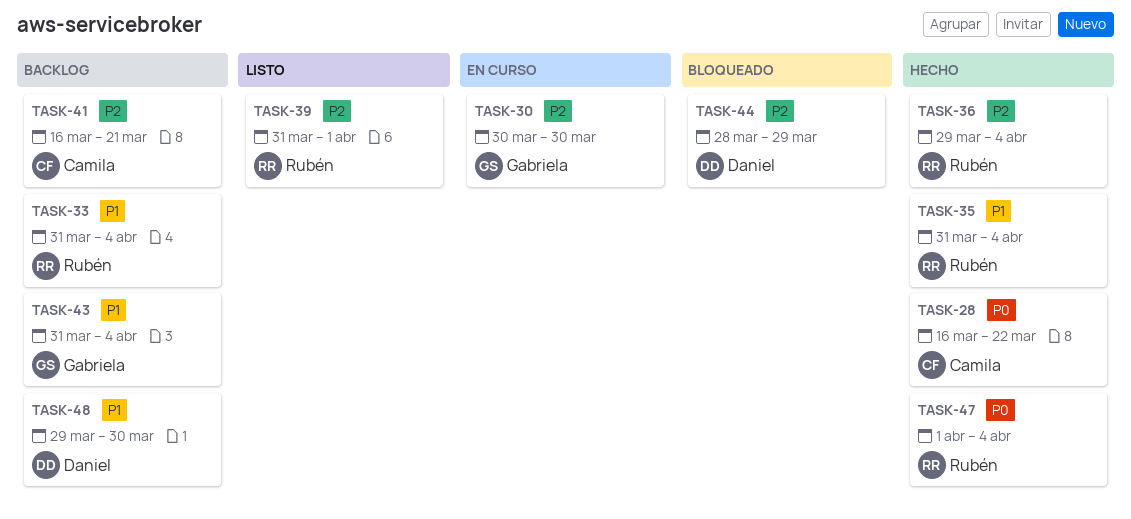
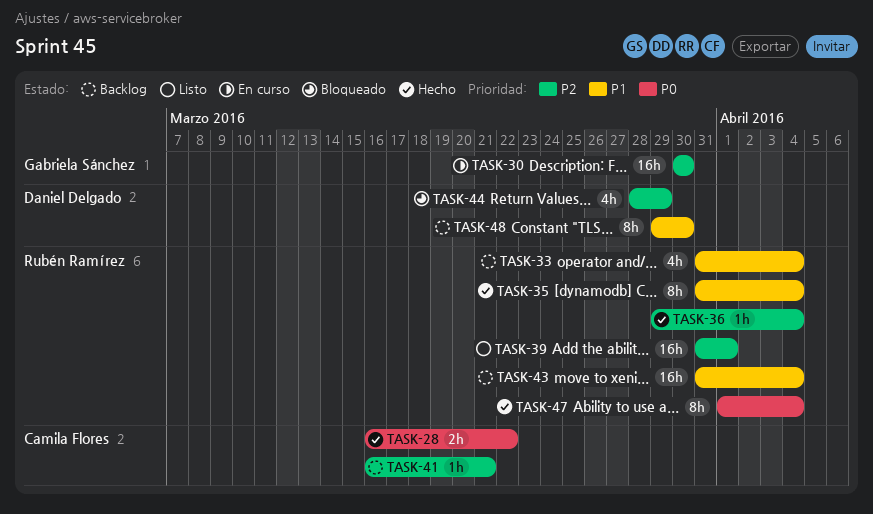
TASK-43, owner: Gabriela Sánchez -> Rubén Ramírez

